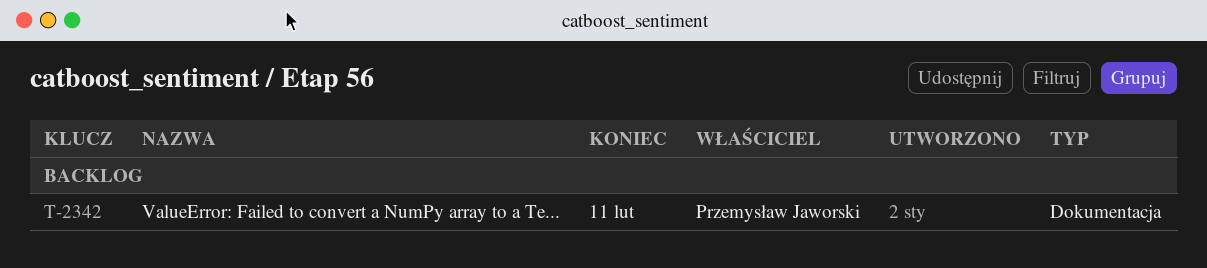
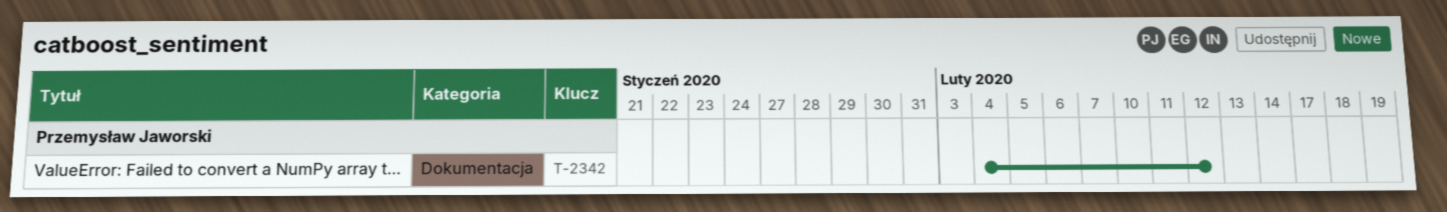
T-2342, due: Feb 11 -> Feb 12

